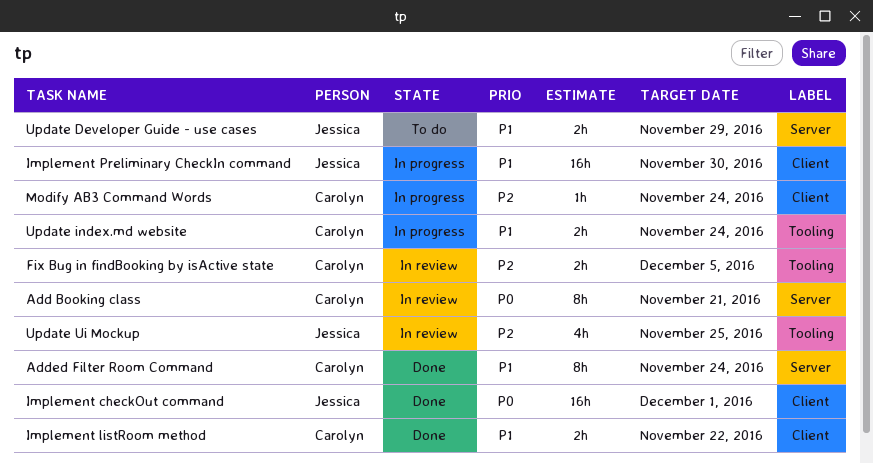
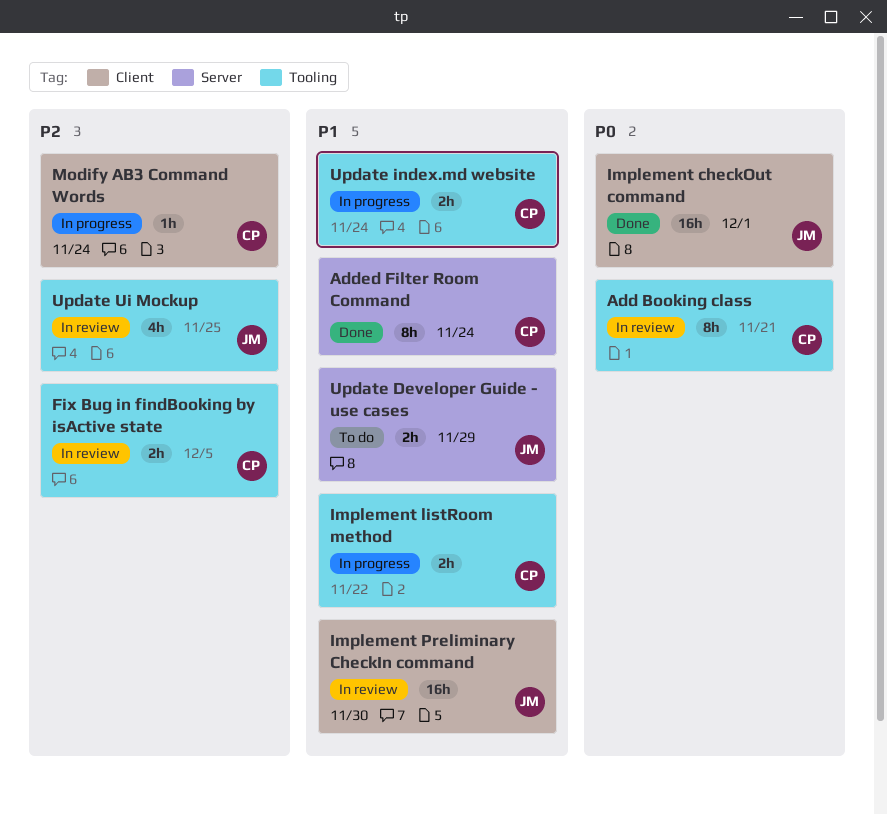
Add Booking class, label: Server -> Tooling
Implement listRoom method, status: Done -> In progress
Implement listRoom method, label: Client -> Tooling
Implement Preliminary CheckIn command, status: In progress -> In review

